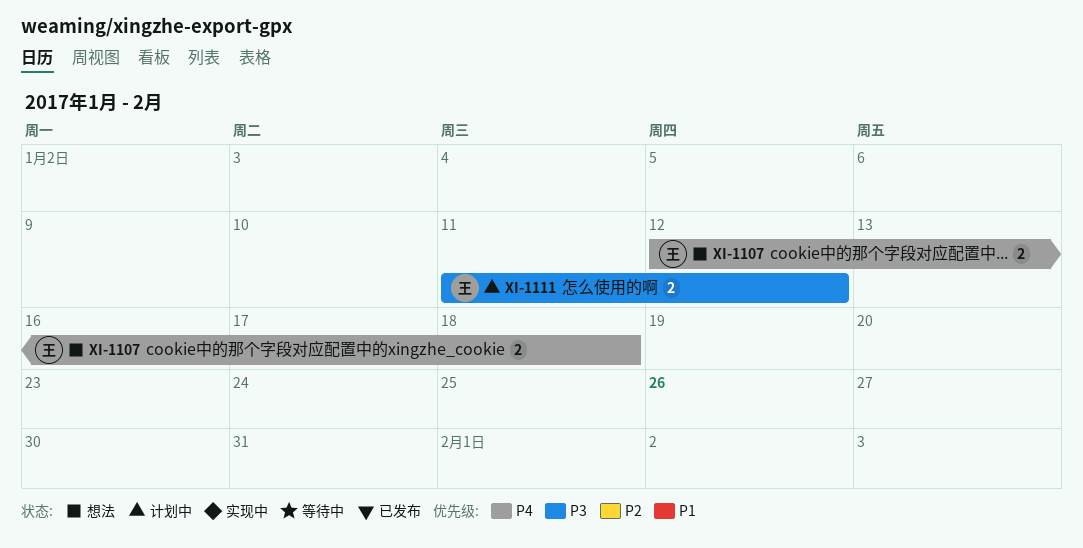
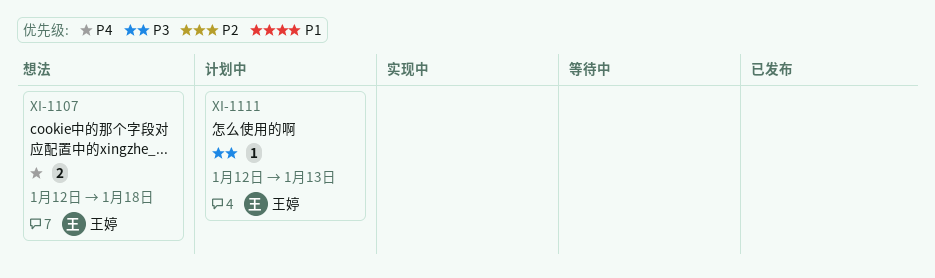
XI-1111, estimate: 2 -> 1
XI-1111, start: Jan 11 -> Jan 12
XI-1111, due: Jan 12 -> Jan 13

